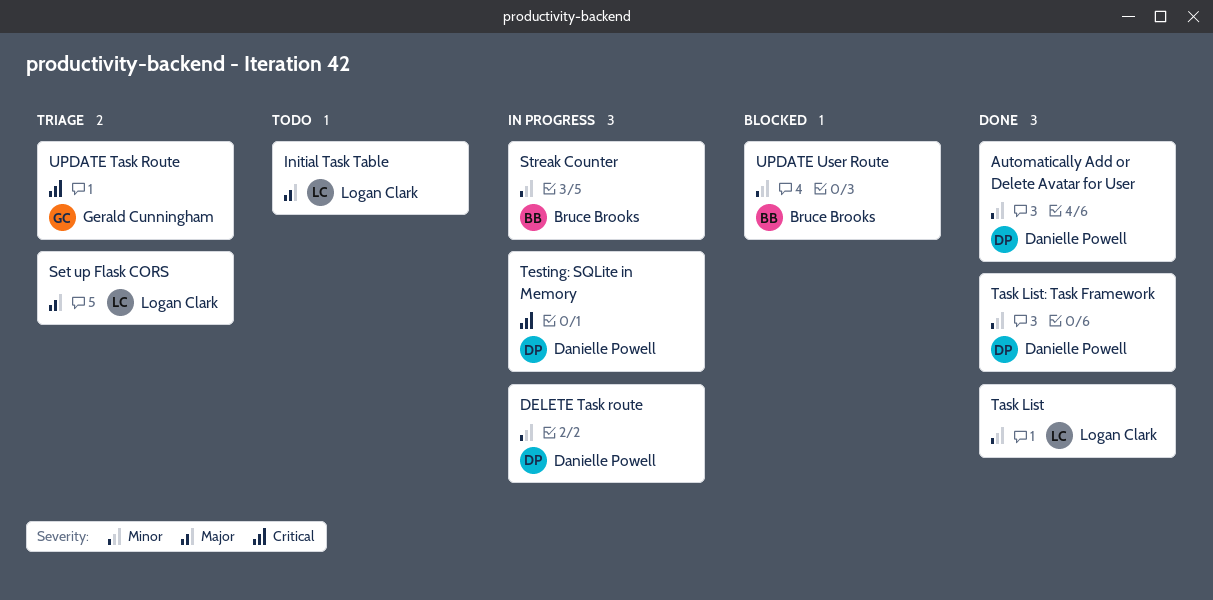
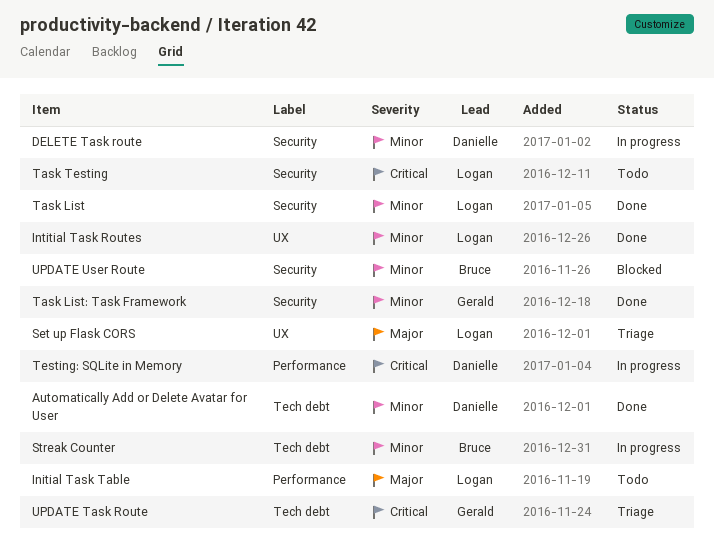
Intitial Task Routes: none -> present
Task List: Task Framework, owner: Danielle Powell -> Gerald Cunningham
Task Testing: none -> present

